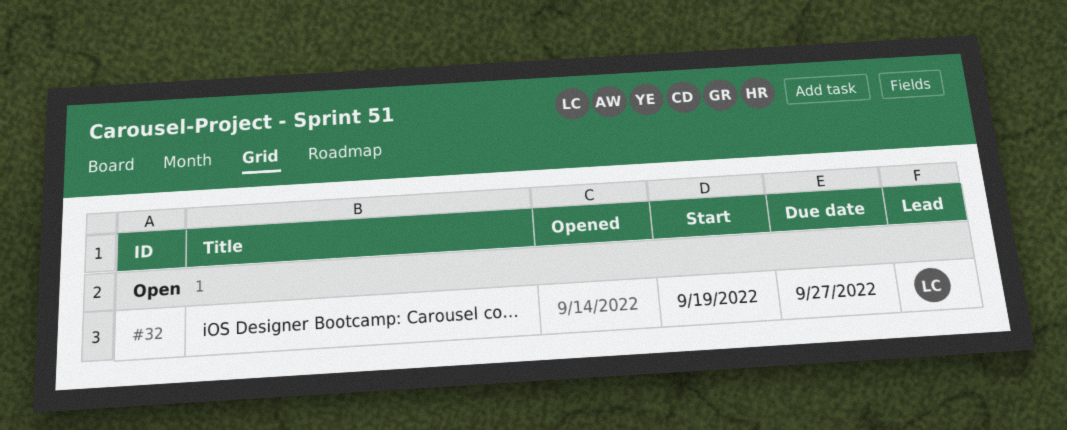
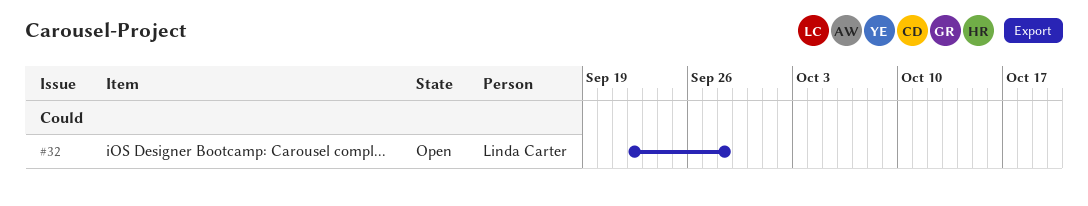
#32, start: Sep 19 -> Sep 22
#32, due: Sep 27 -> Sep 28

